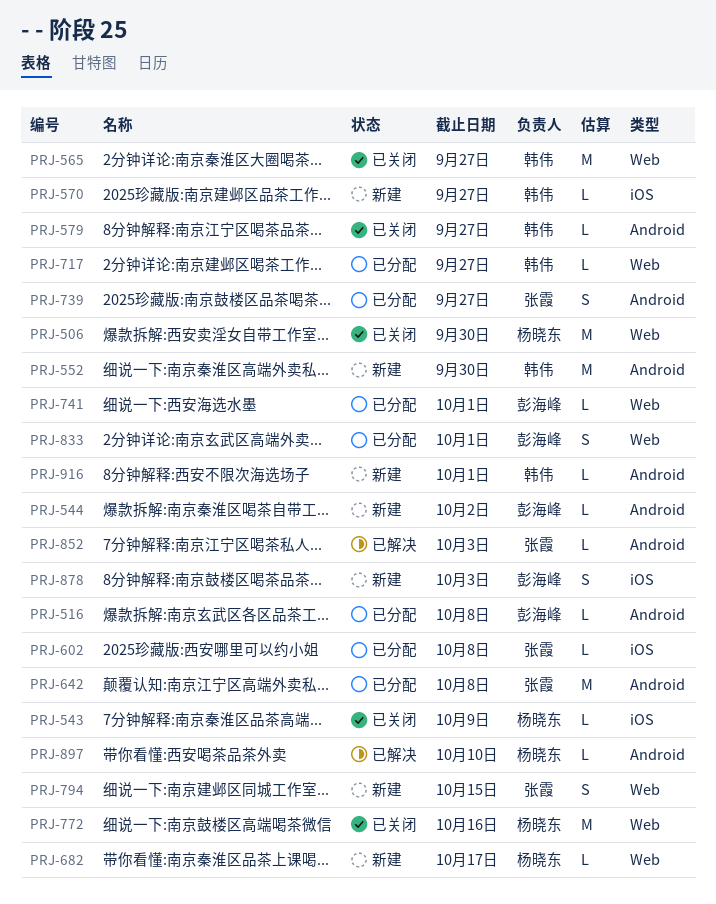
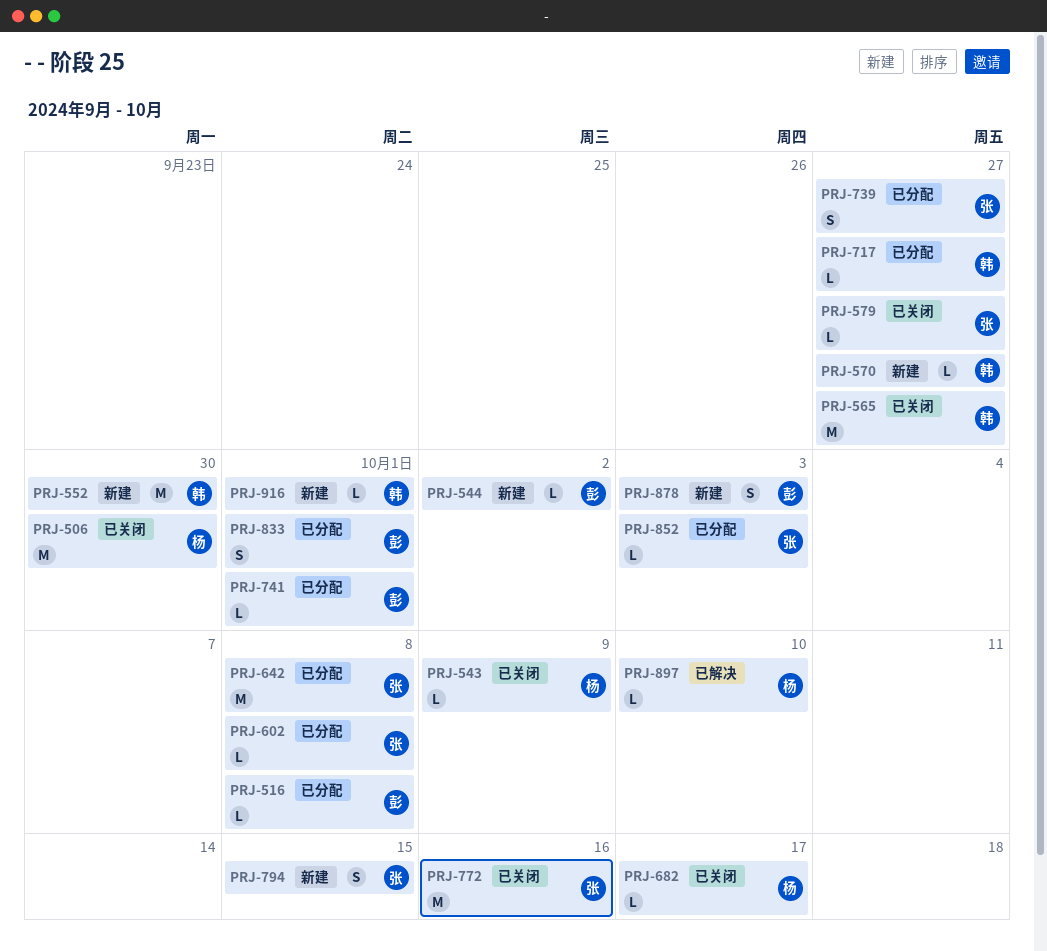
PRJ-579, owner: 韩伟 -> 张霞
PRJ-682, status: 新建 -> 已关闭
PRJ-772, owner: 杨晓东 -> 张霞
PRJ-852, status: 已解决 -> 已分配

